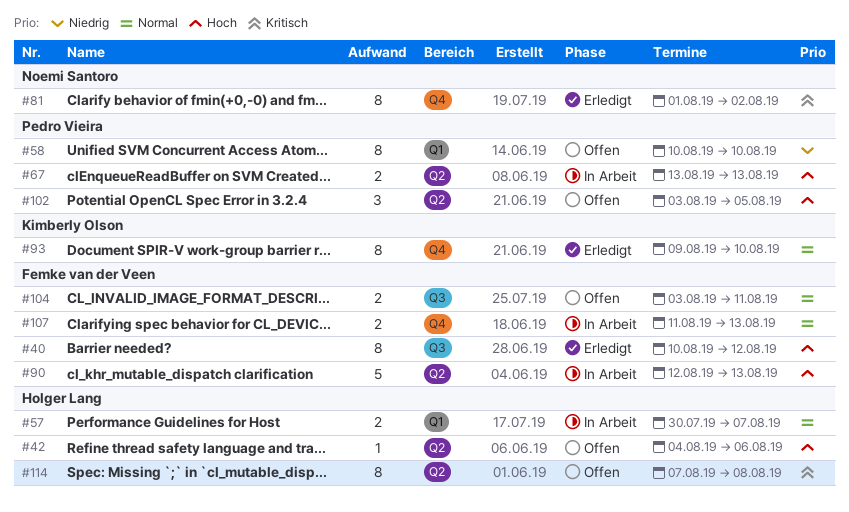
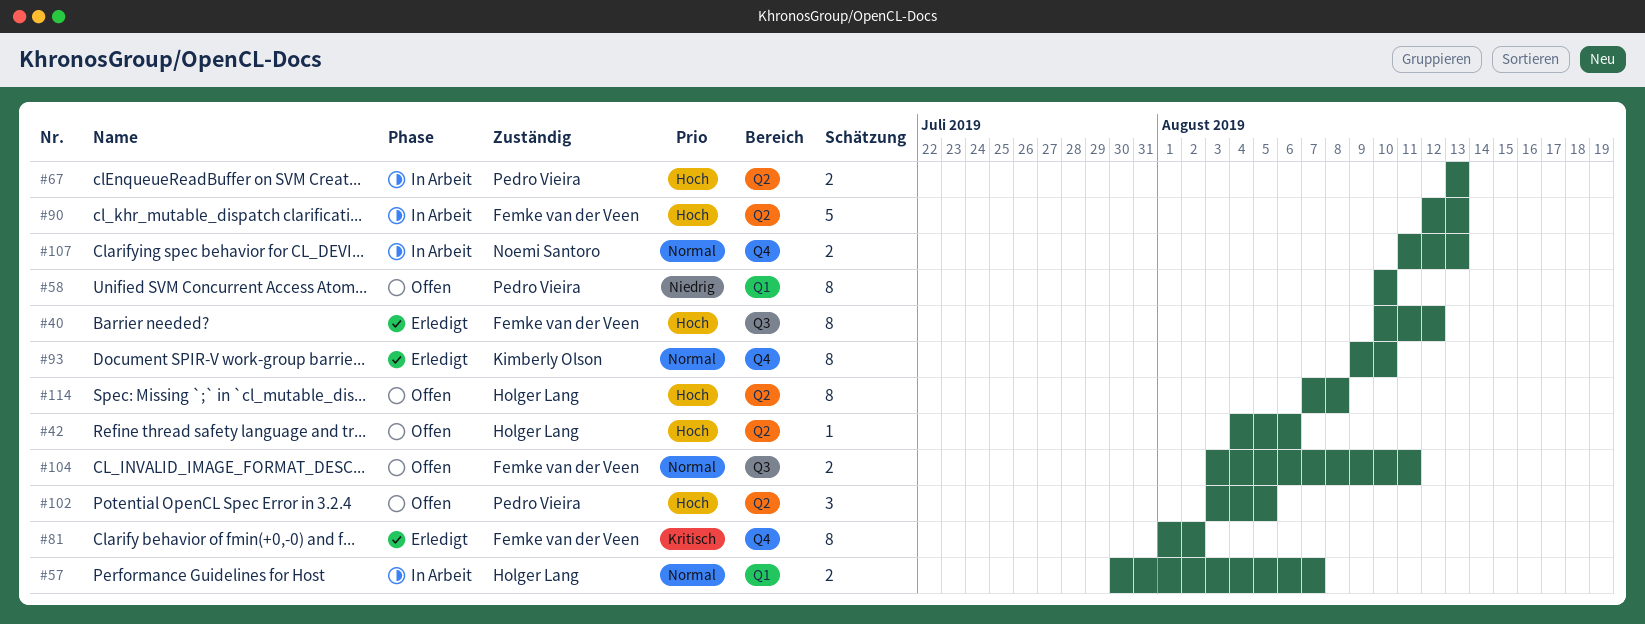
#81, owner: Noemi Santoro -> Femke van der Veen
#107, owner: Femke van der Veen -> Noemi Santoro
#114, priority: Kritisch -> Hoch

